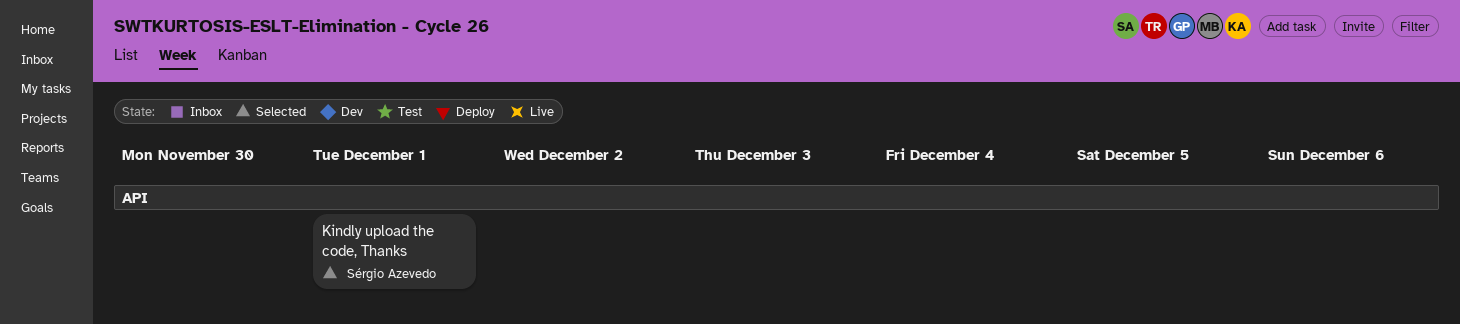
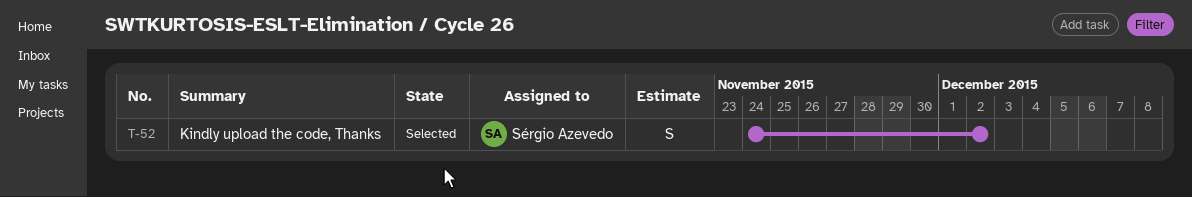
Kindly upload the code, Thanks, due: Dec 1 -> Dec 2

